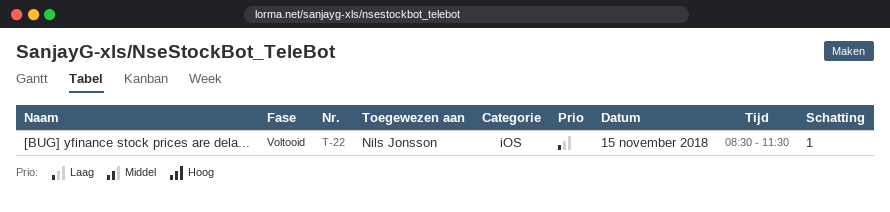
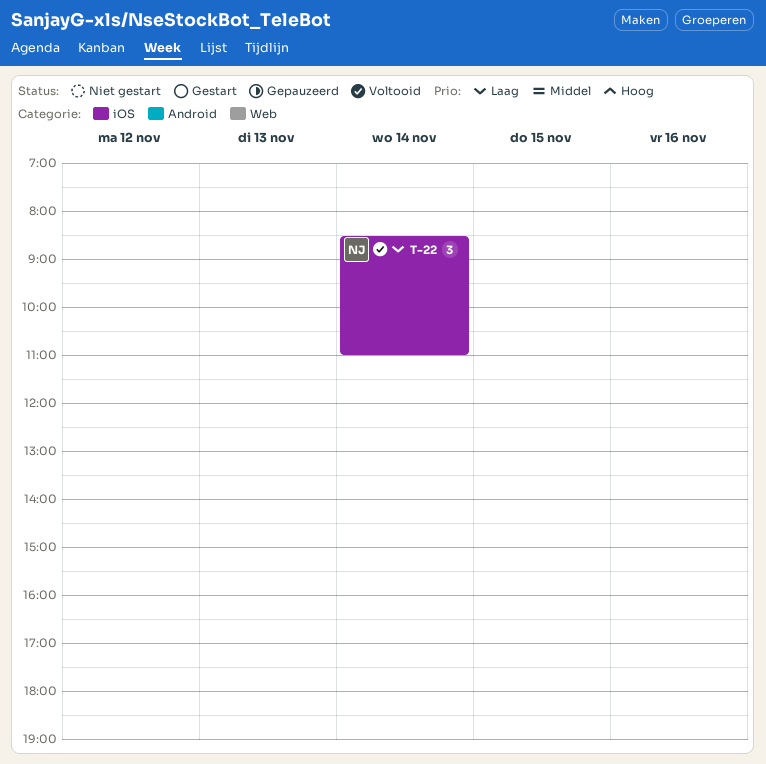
T-22, estimate: 1 -> 3
T-22, day: Nov 15 -> Nov 14
T-22, ends: 11:30 -> 11:00

